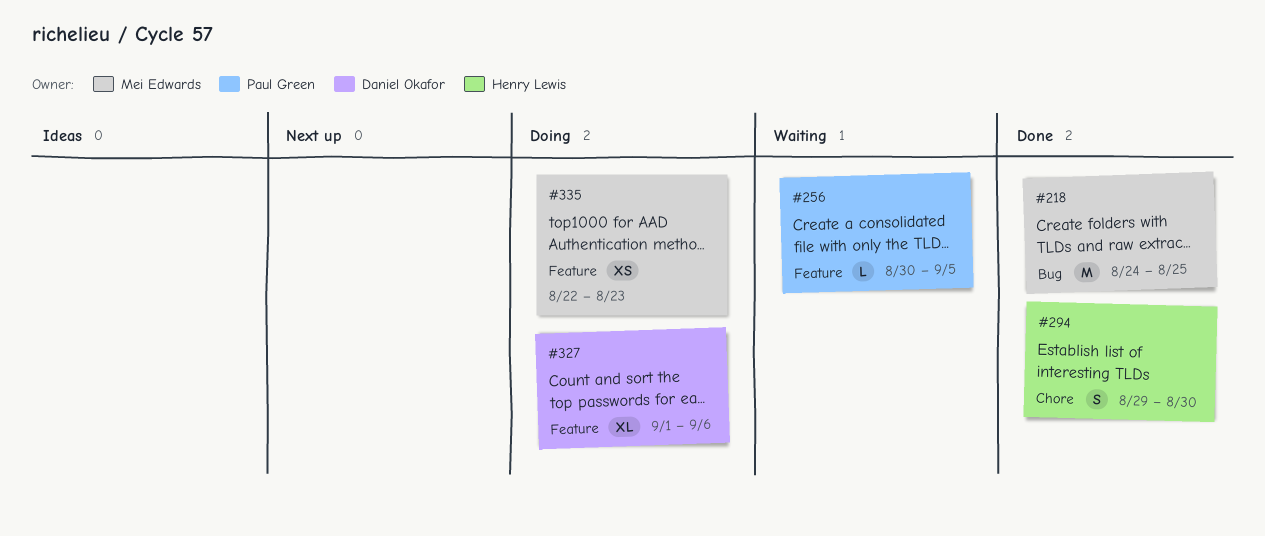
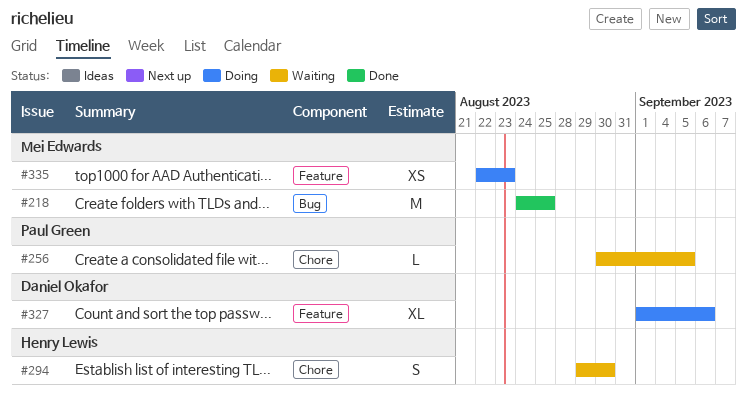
#256, label: Feature -> Chore
#294, status: Done -> Waiting

